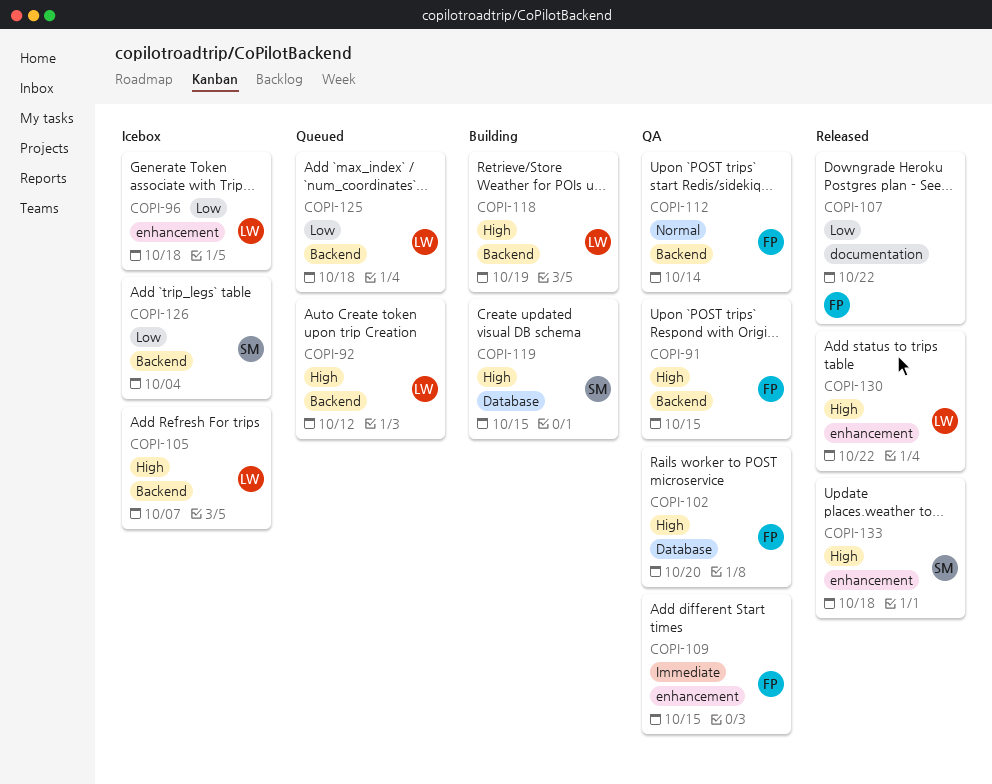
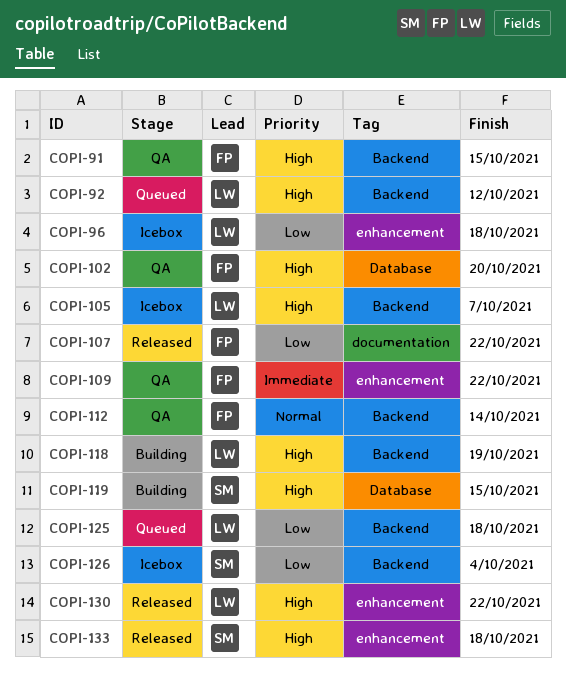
COPI-109, due: Oct 15 -> Oct 22

